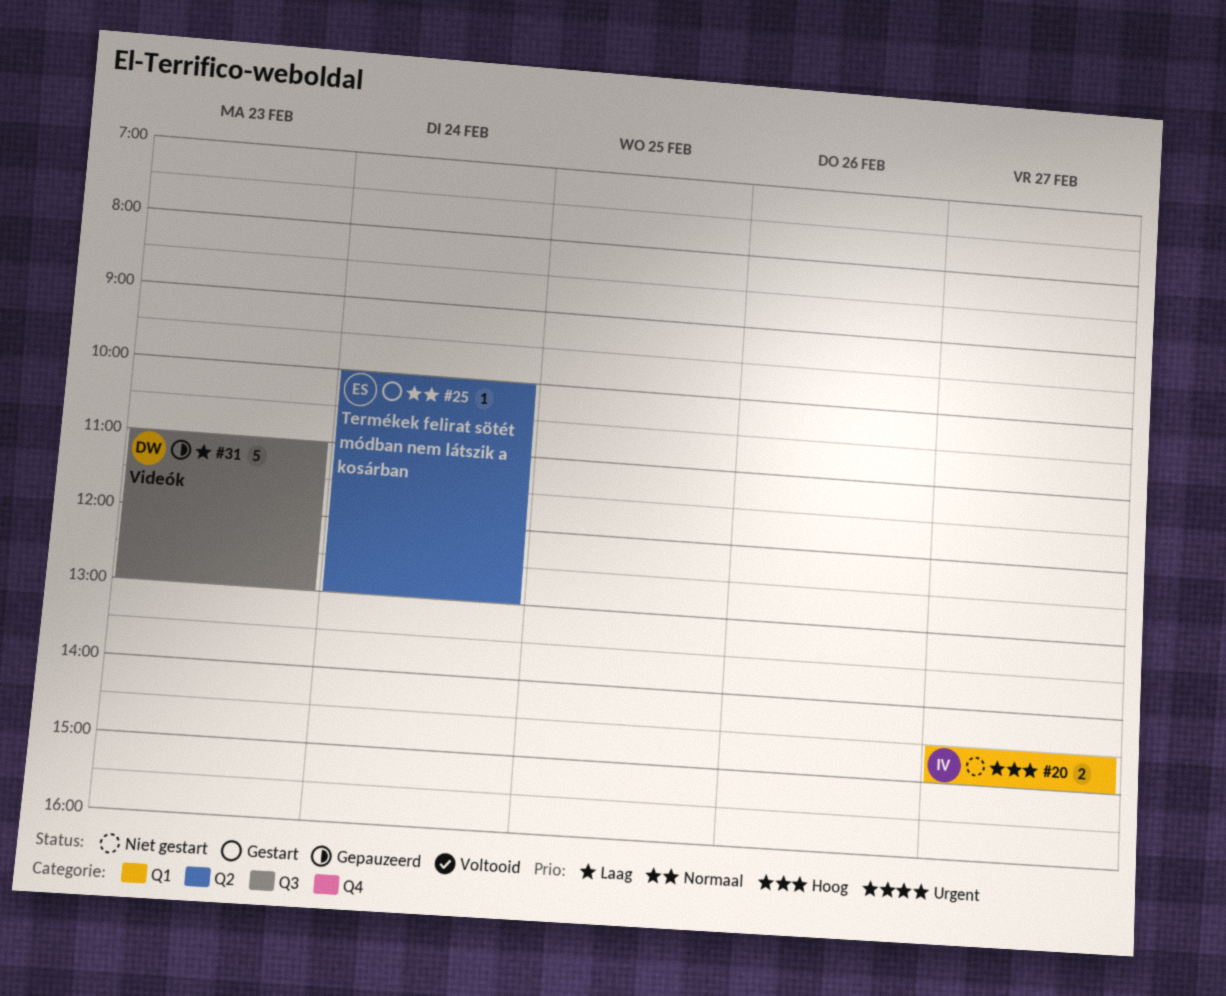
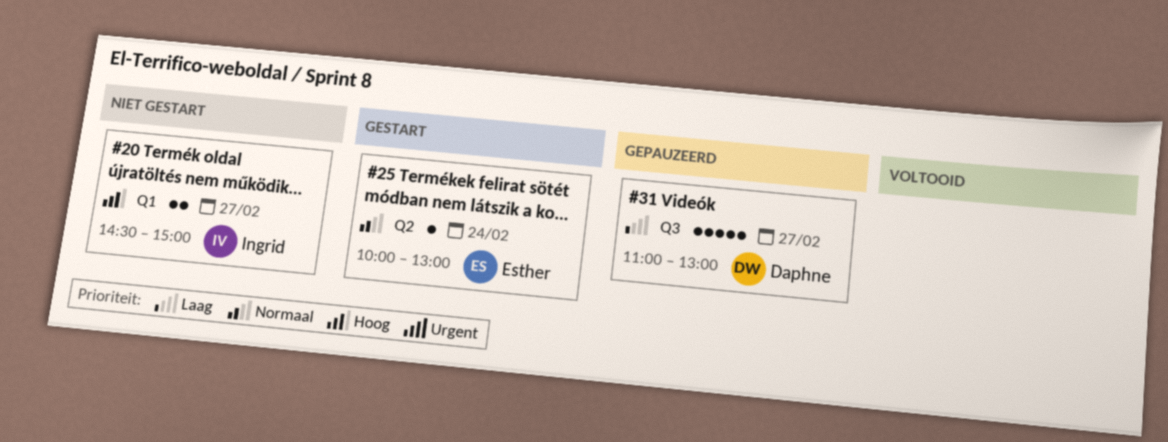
#31, day: Feb 23 -> Feb 27

